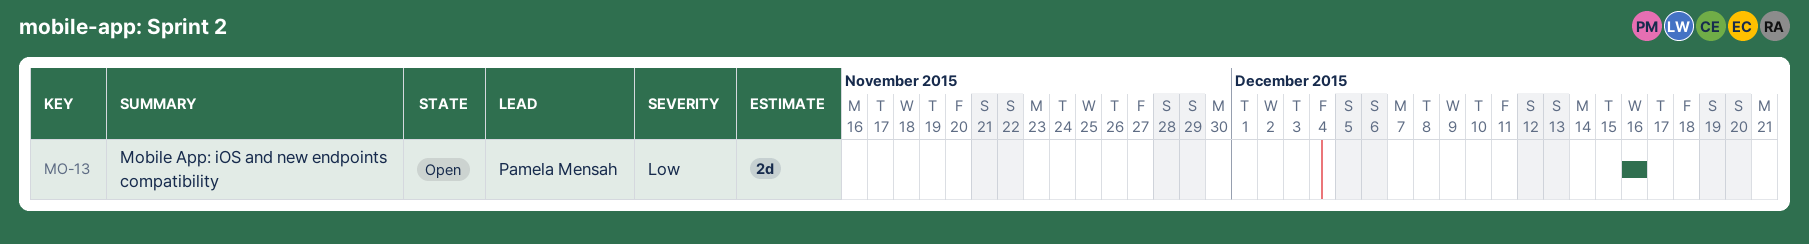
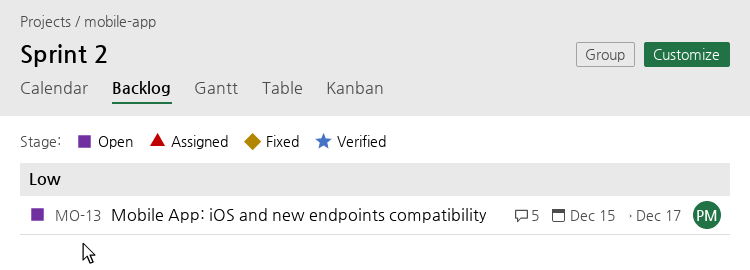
MO-13, start: Dec 16 -> Dec 15
MO-13, due: Dec 16 -> Dec 17

